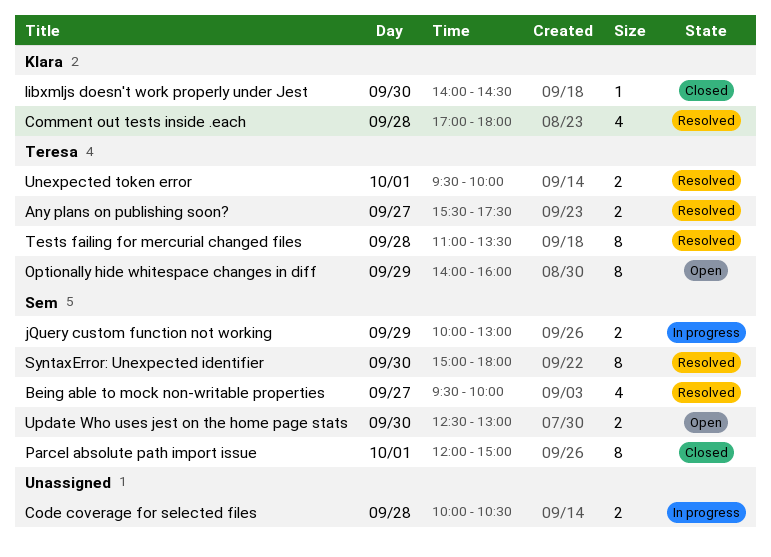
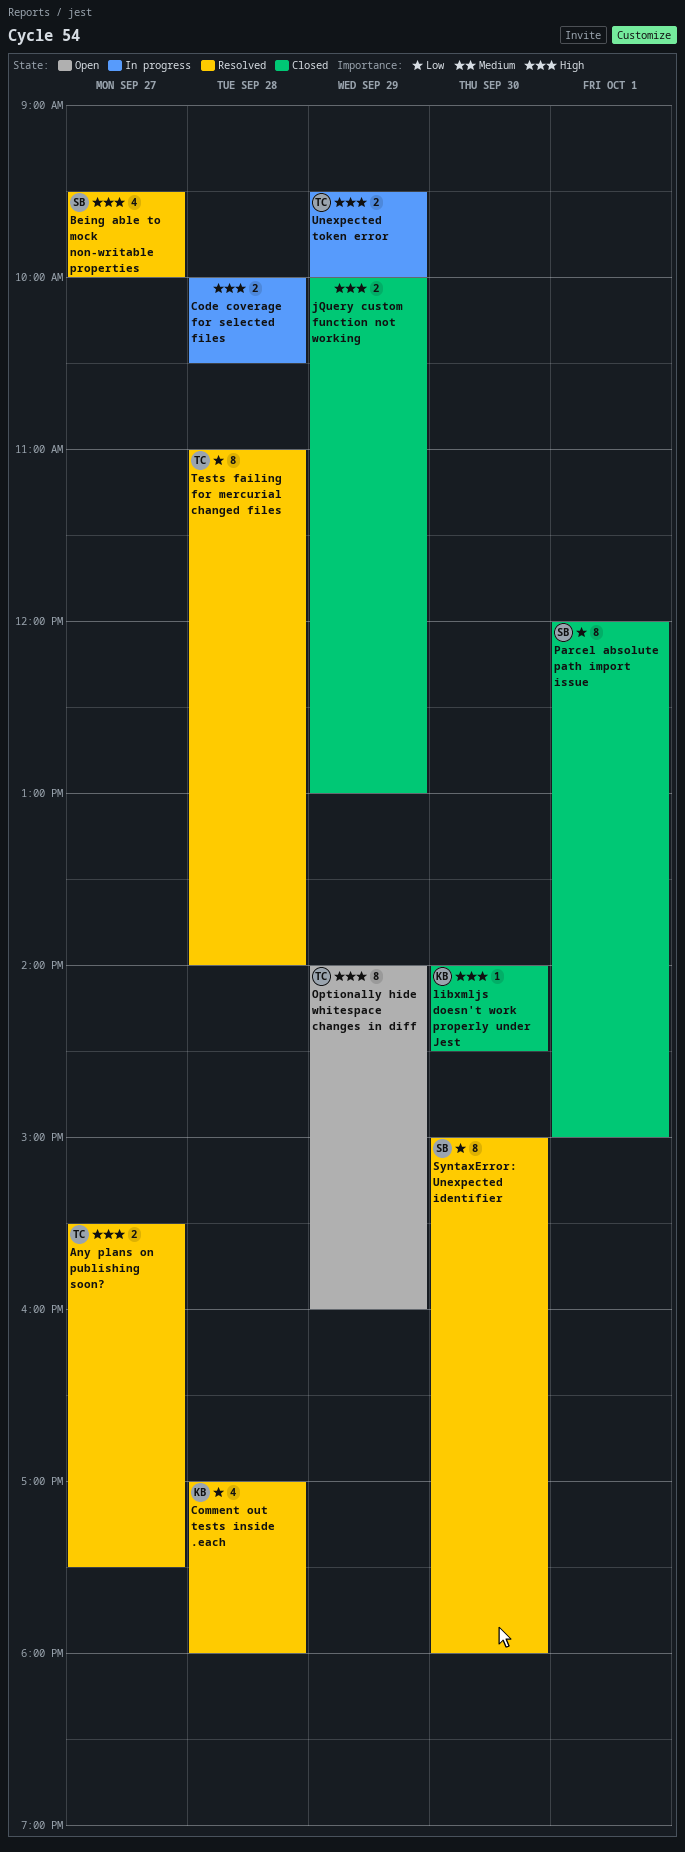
jQuery custom function not working, status: In progress -> Closed
jQuery custom function not working, owner: Sem -> none
Tests failing for mercurial changed files, ends: 13:30 -> 14:00
Unexpected token error, status: Resolved -> In progress
Unexpected token error, day: Oct 1 -> Sep 29
Update Who uses jest on the home page stats: present -> none

